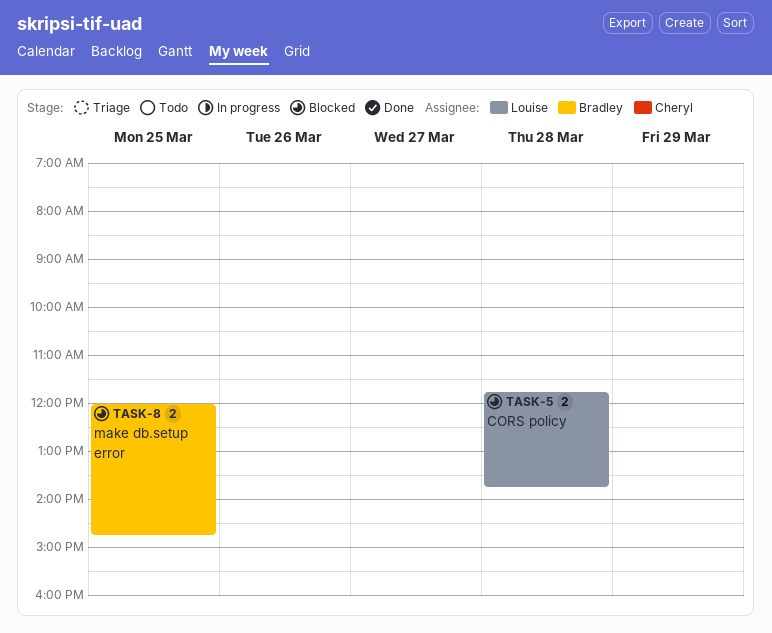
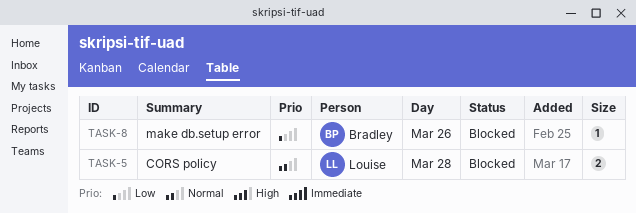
TASK-8, estimate: 2 -> 1
TASK-8, day: Mar 25 -> Mar 26

